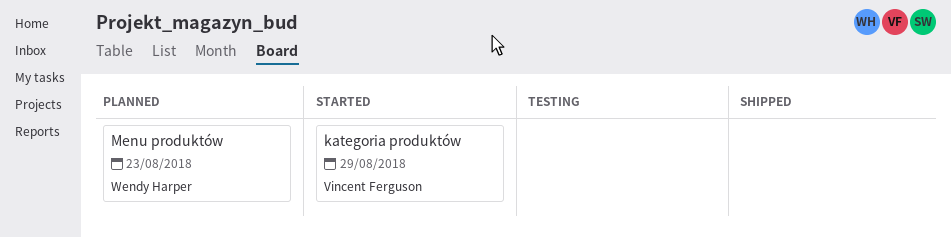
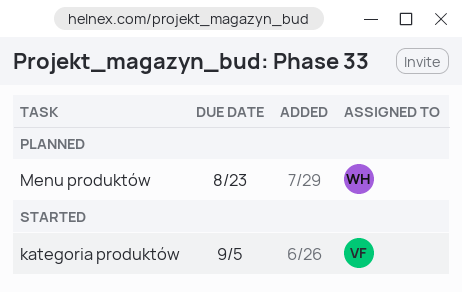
kategoria produktów, due: Aug 29 -> Sep 5

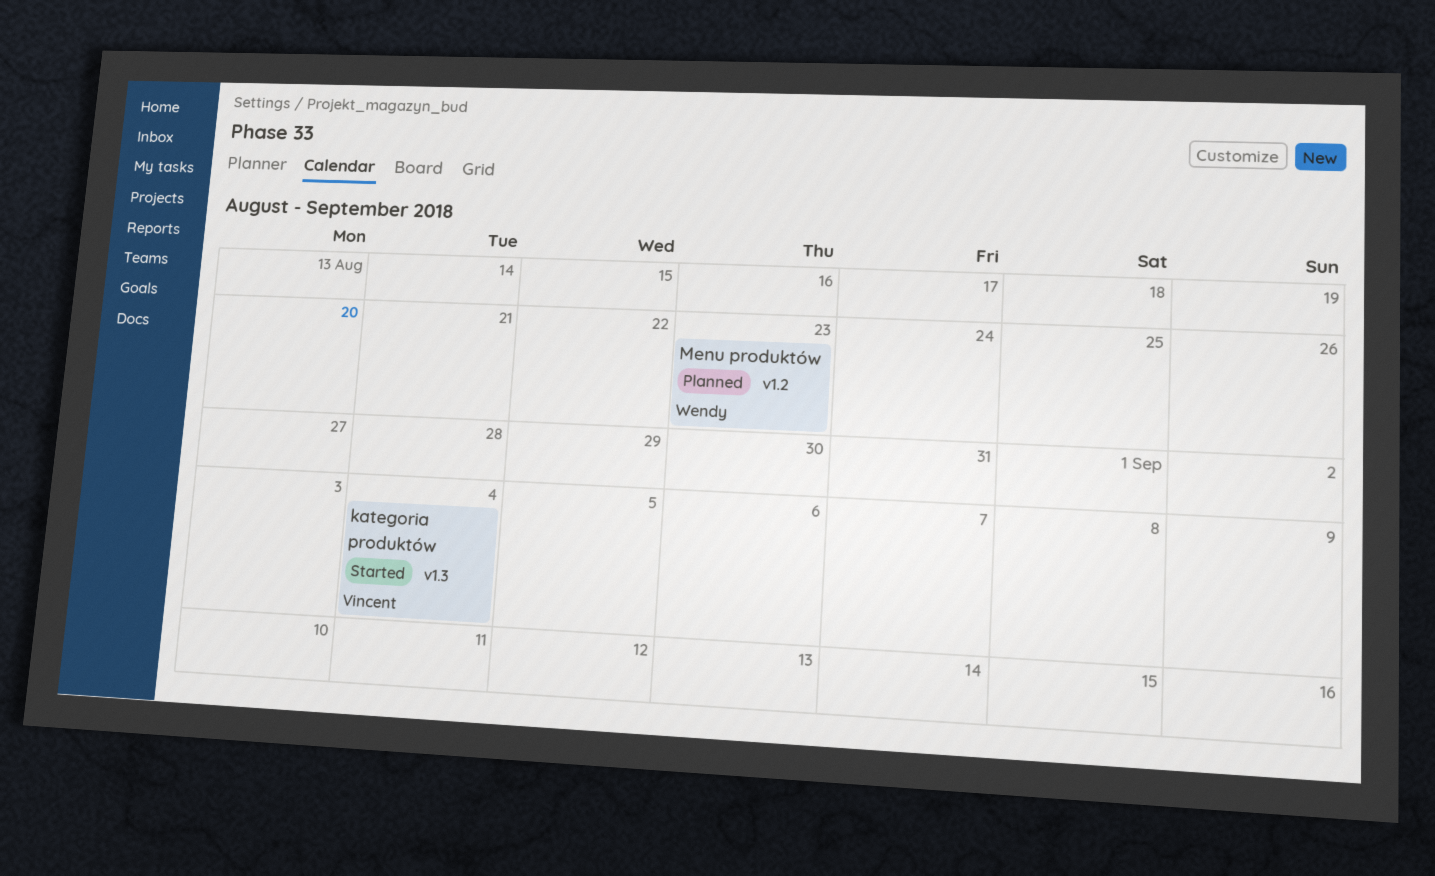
kategoria produktów, due: Sep 5 -> Sep 4

